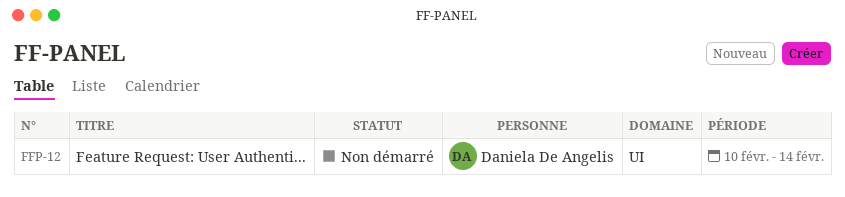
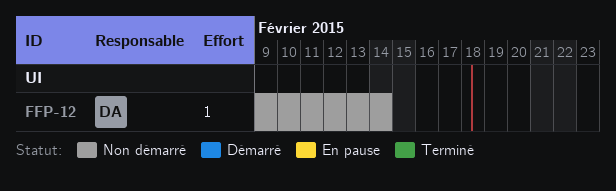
FFP-12, start: Feb 10 -> Feb 9

